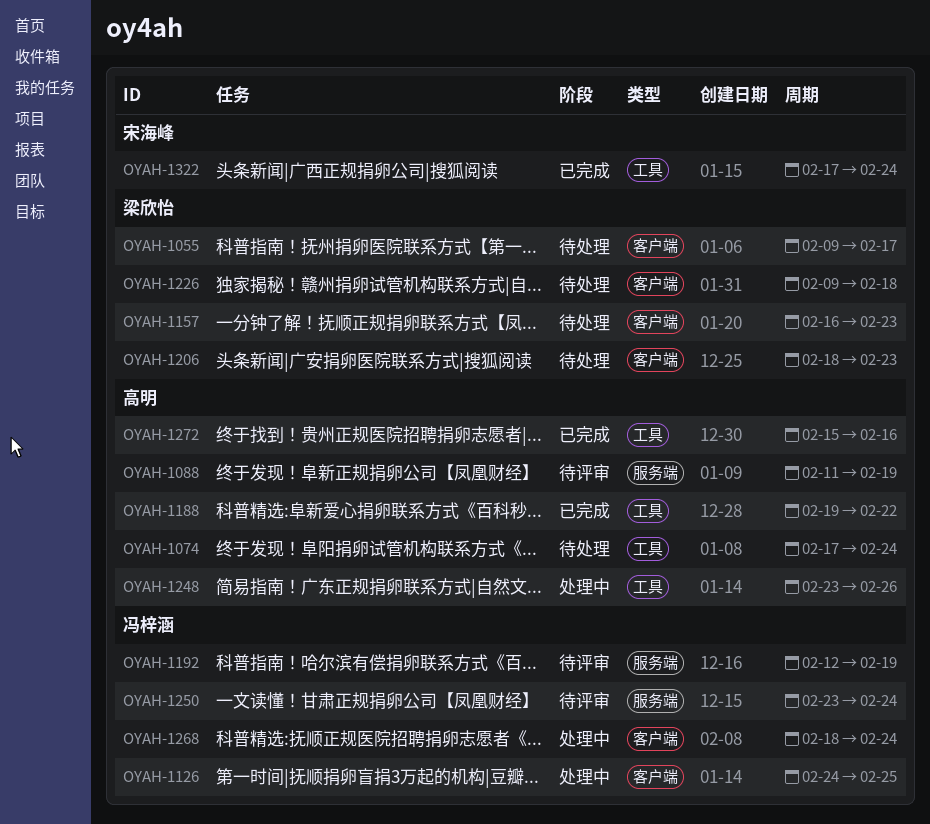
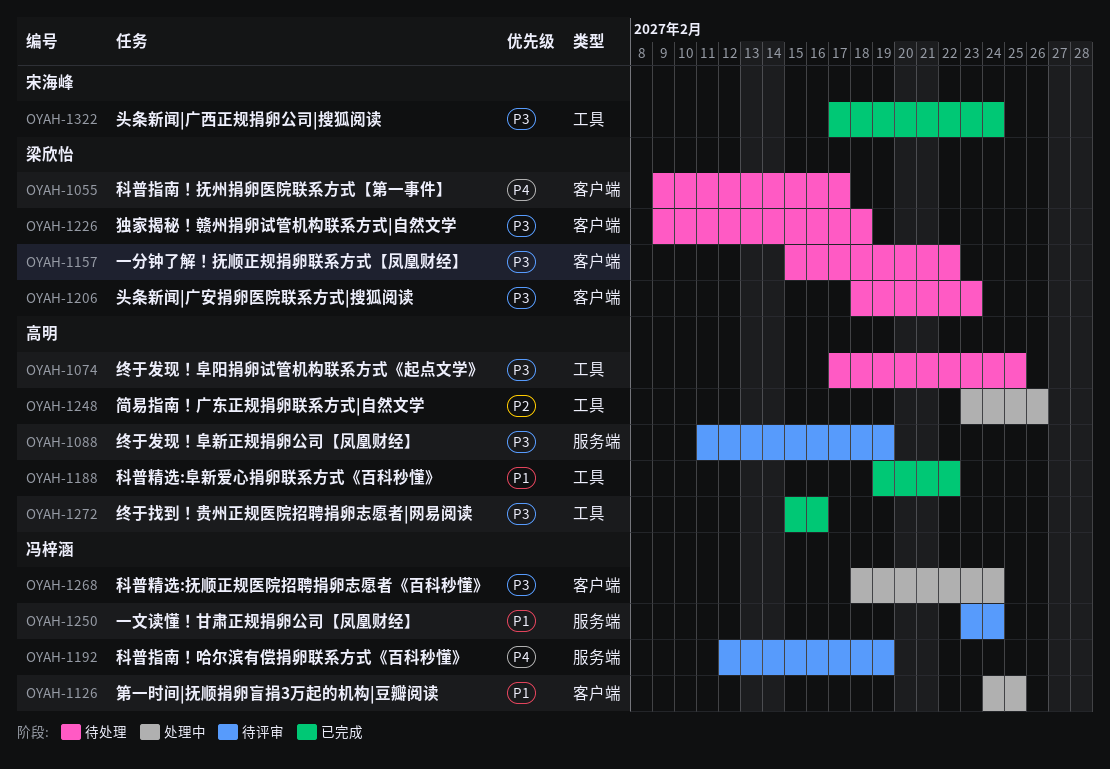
OYAH-1074, due: Feb 24 -> Feb 25
OYAH-1157, start: Feb 16 -> Feb 15
OYAH-1157, due: Feb 23 -> Feb 22

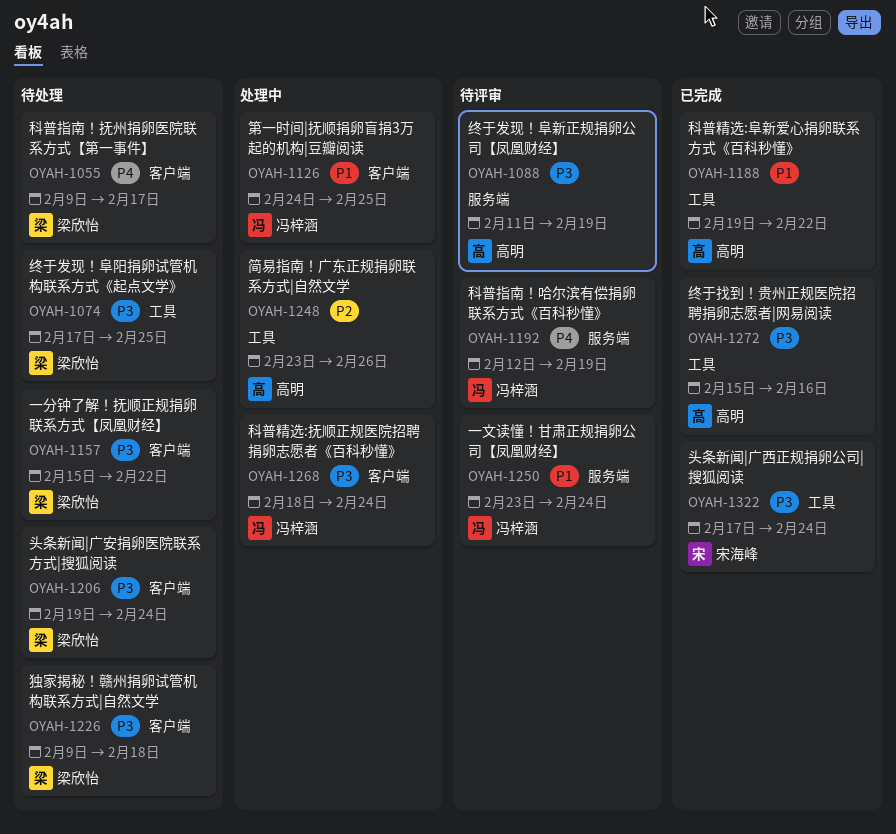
OYAH-1074, owner: 高明 -> 梁欣怡
OYAH-1206, start: Feb 18 -> Feb 19
OYAH-1206, due: Feb 23 -> Feb 24

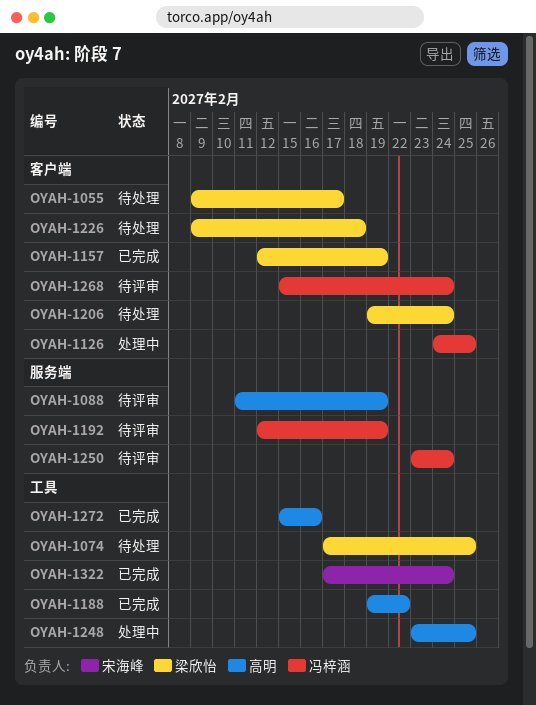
OYAH-1157, status: 待处理 -> 已完成
OYAH-1157, start: Feb 15 -> Feb 12
OYAH-1157, due: Feb 22 -> Feb 19
OYAH-1248, due: Feb 26 -> Feb 25
OYAH-1268, status: 处理中 -> 待评审
OYAH-1268, start: Feb 18 -> Feb 15

